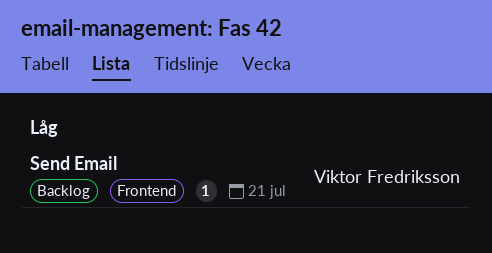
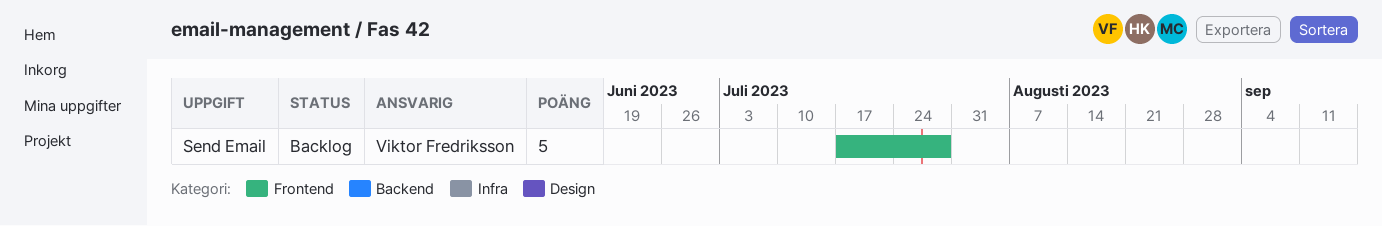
Send Email, estimate: 1 -> 5
Send Email, due: Jul 21 -> Jul 28

